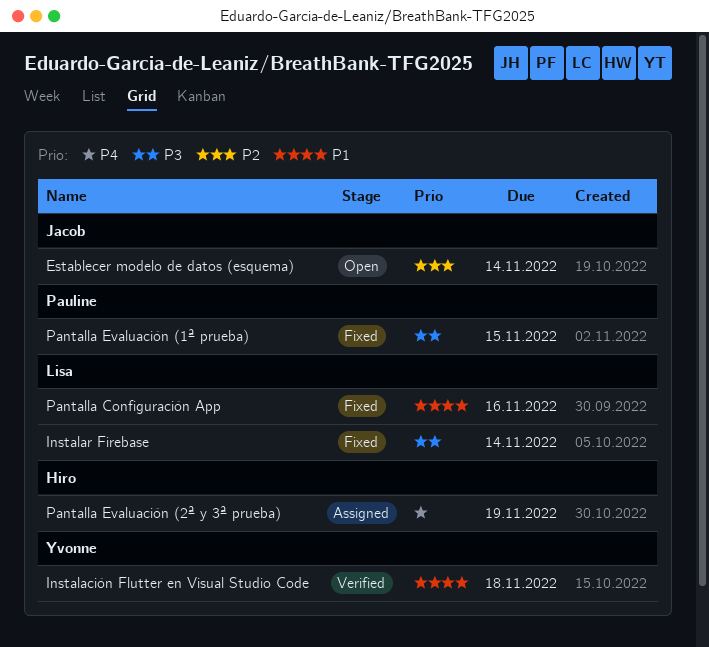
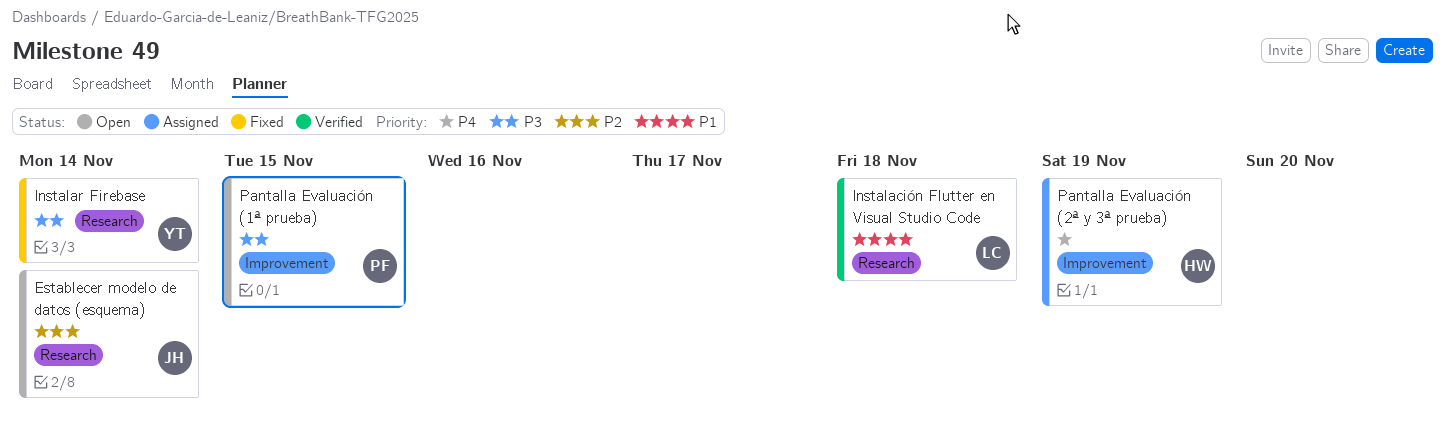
Instalación Flutter en Visual Studio Code, owner: Yvonne -> Lisa
Instalar Firebase, owner: Lisa -> Yvonne
Pantalla Configuración App: present -> none
Pantalla Evaluación (1ª prueba), status: Fixed -> Open

